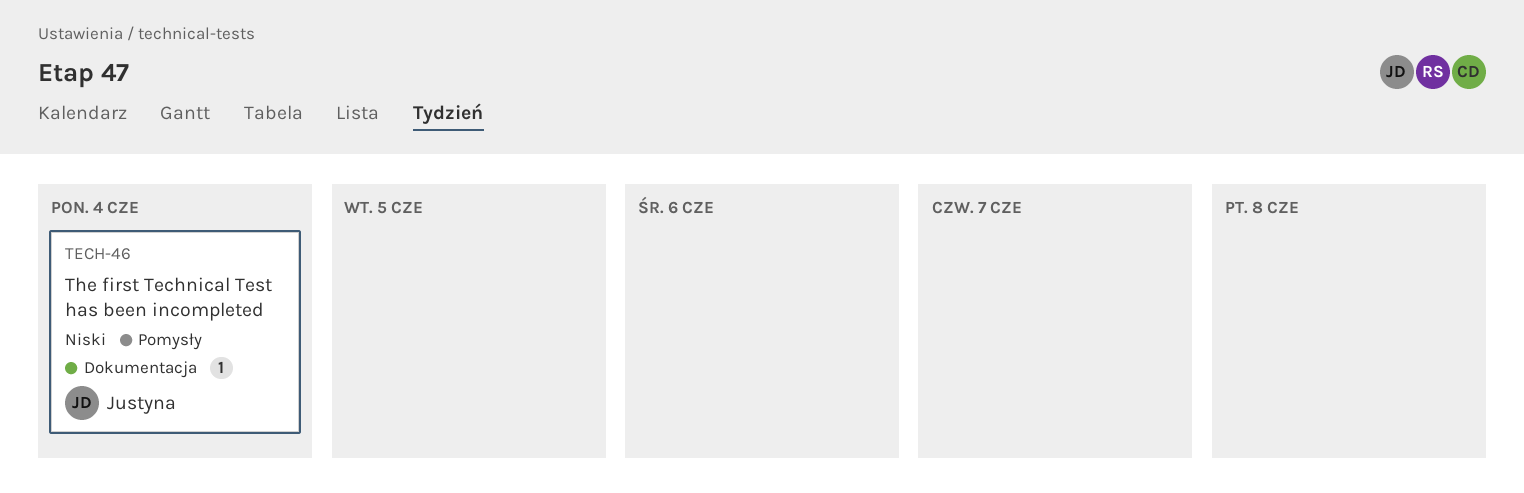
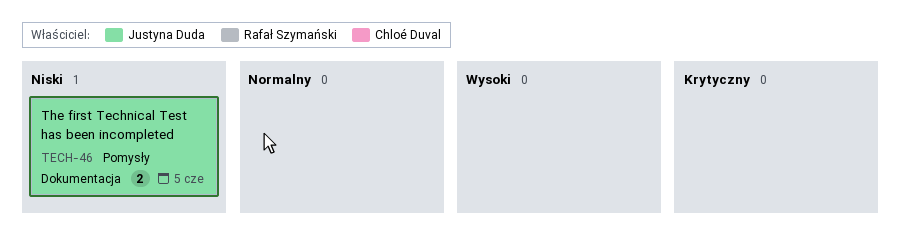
TECH-46, estimate: 1 -> 2
TECH-46, due: Jun 4 -> Jun 5

